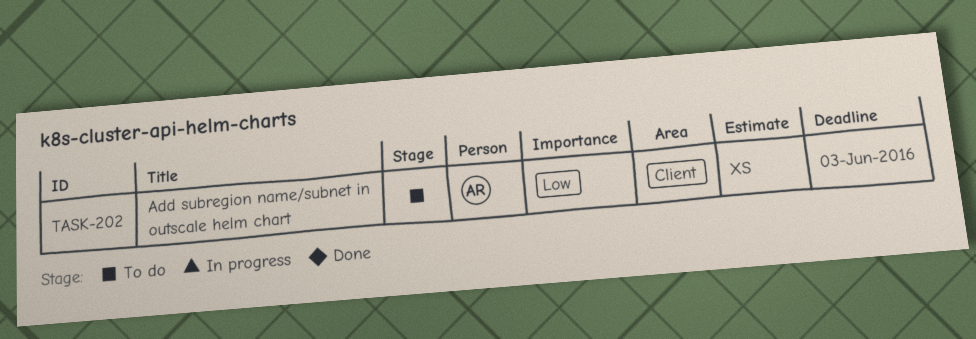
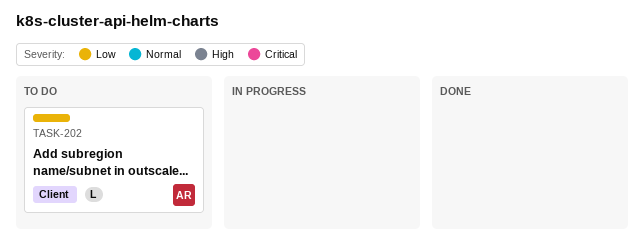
TASK-202, estimate: XS -> L

